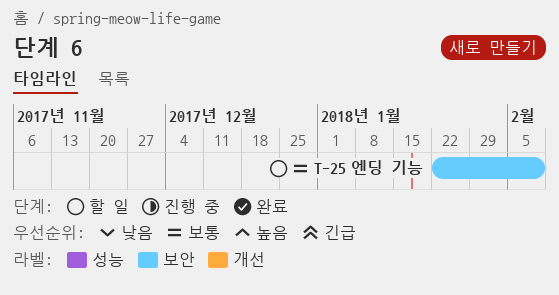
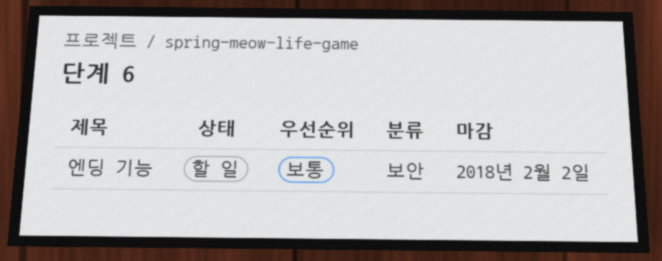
엔딩 기능, due: Feb 9 -> Feb 2

